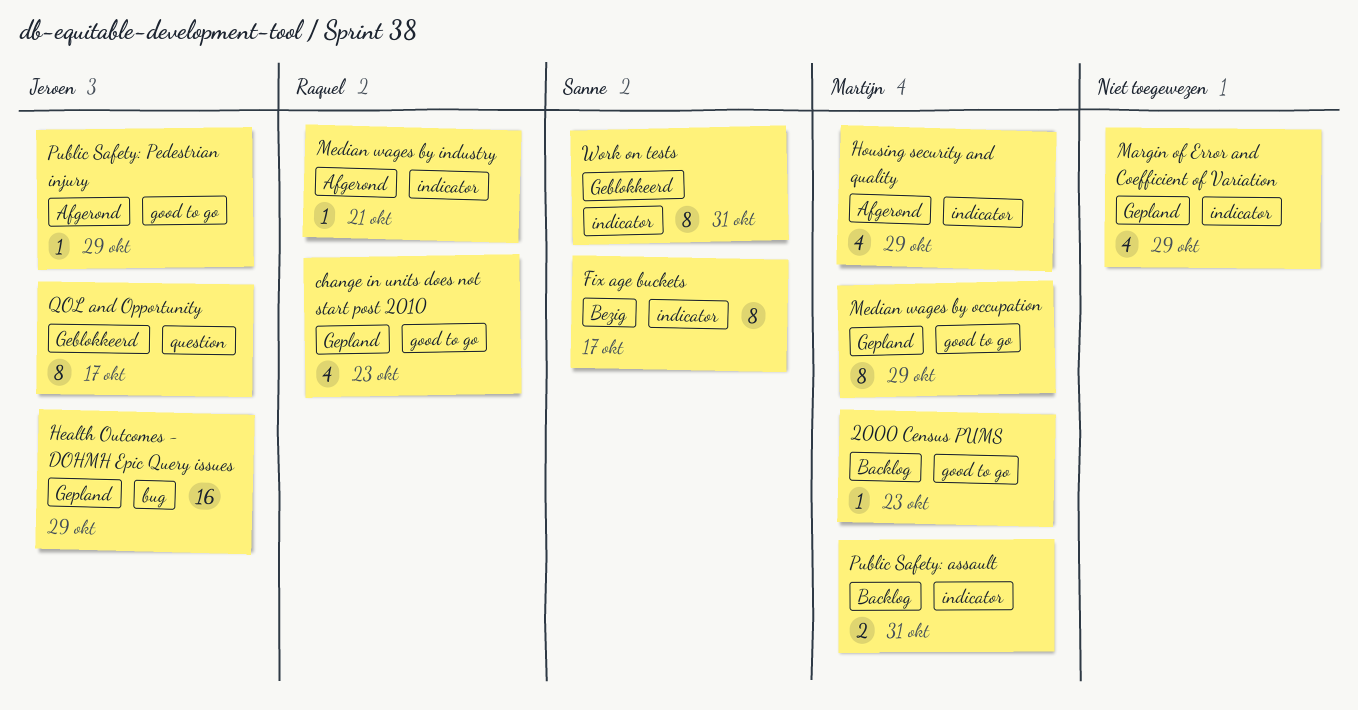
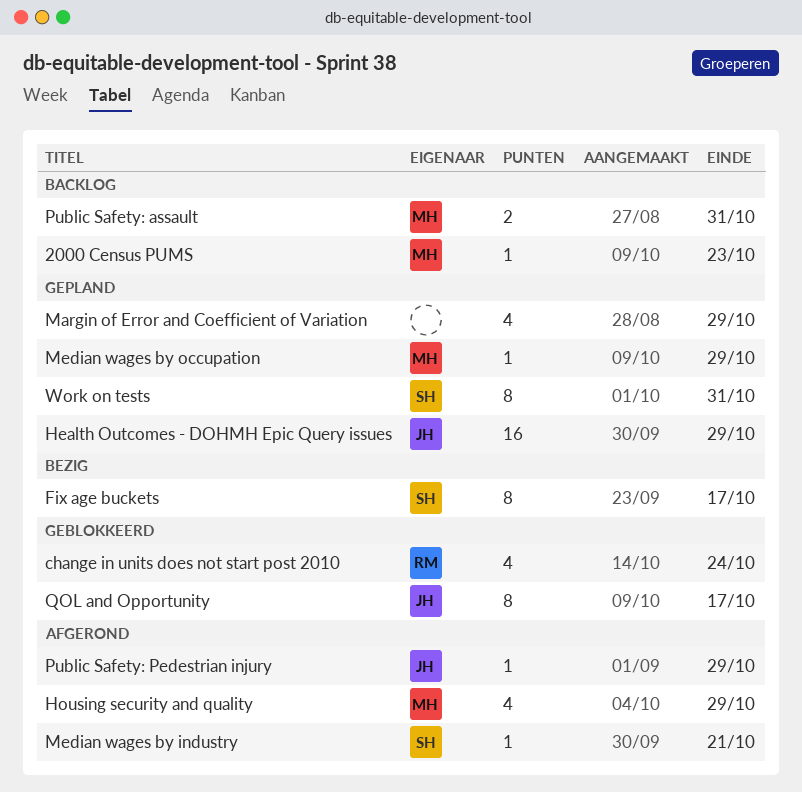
change in units does not start post 2010, status: Gepland -> Geblokkeerd
change in units does not start post 2010, due: Oct 23 -> Oct 24
Median wages by industry, owner: Raquel -> Sanne
Median wages by occupation, estimate: 8 -> 1
Work on tests, status: Geblokkeerd -> Gepland

